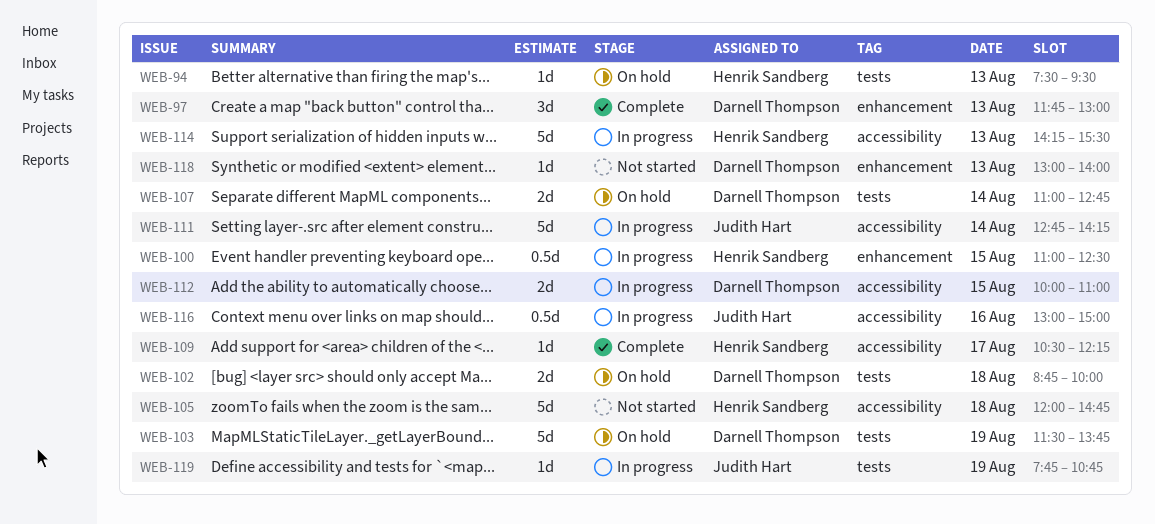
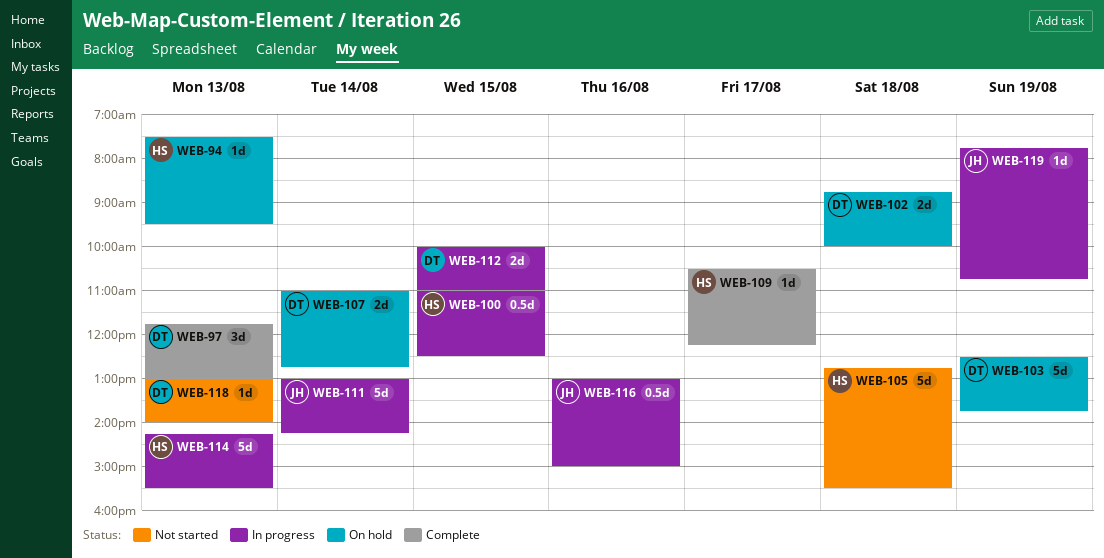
WEB-103, begins: 11:30 -> 12:30
WEB-105, begins: 12:00 -> 12:45
WEB-105, ends: 14:45 -> 15:30
WEB-111, begins: 12:45 -> 13:00

